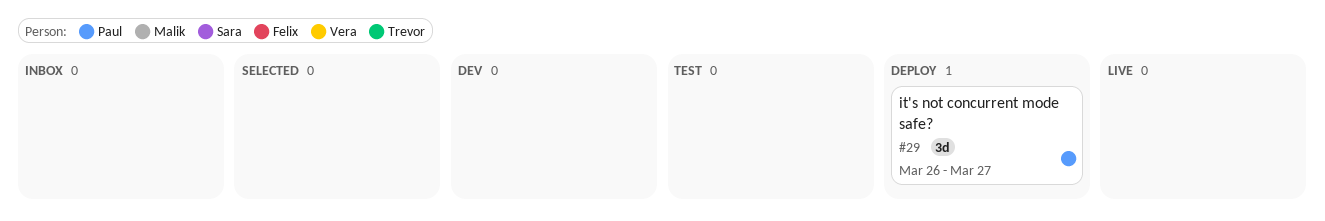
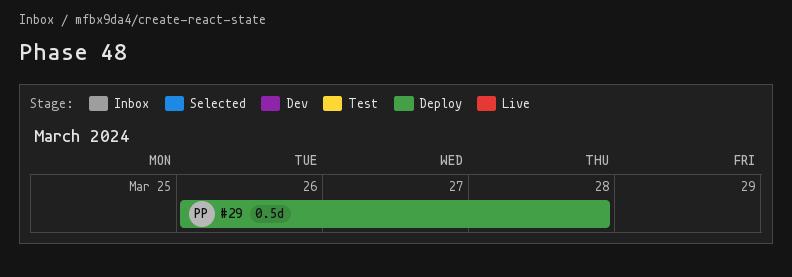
#29, estimate: 3d -> 0.5d
#29, due: Mar 27 -> Mar 28

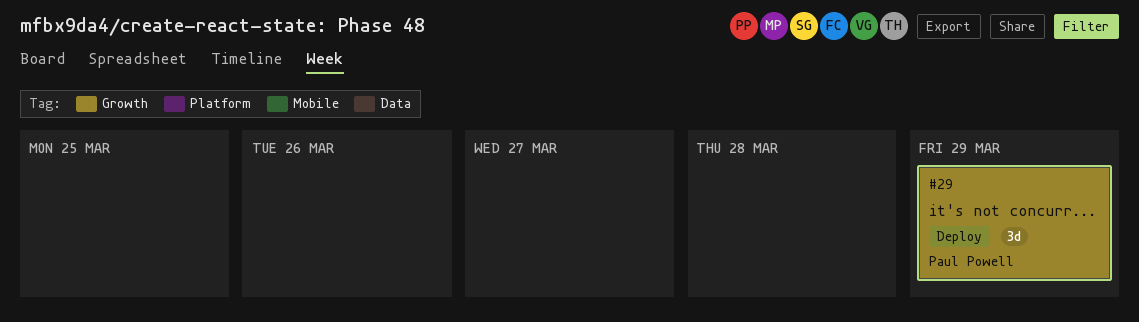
#29, estimate: 0.5d -> 3d
#29, due: Mar 28 -> Mar 29

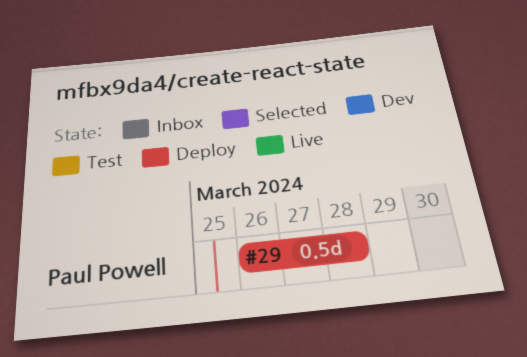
#29, estimate: 3d -> 0.5d
#29, due: Mar 29 -> Mar 28

